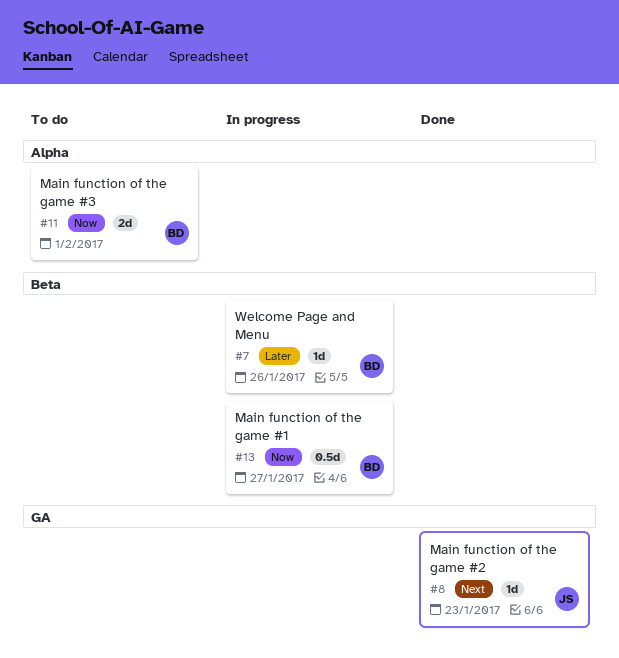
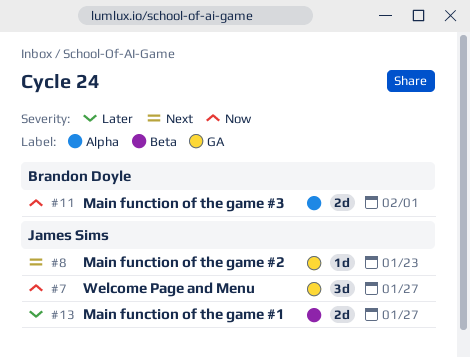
#7, owner: Brandon Doyle -> James Sims
#7, priority: Later -> Now
#7, label: Beta -> GA
#7, estimate: 1d -> 3d
#7, due: Jan 26 -> Jan 27
#13, owner: Brandon Doyle -> James Sims
#13, priority: Now -> Later
#13, estimate: 0.5d -> 2d

